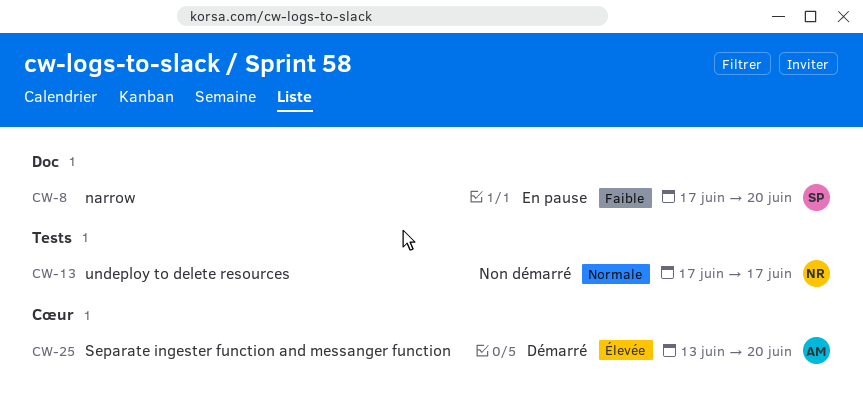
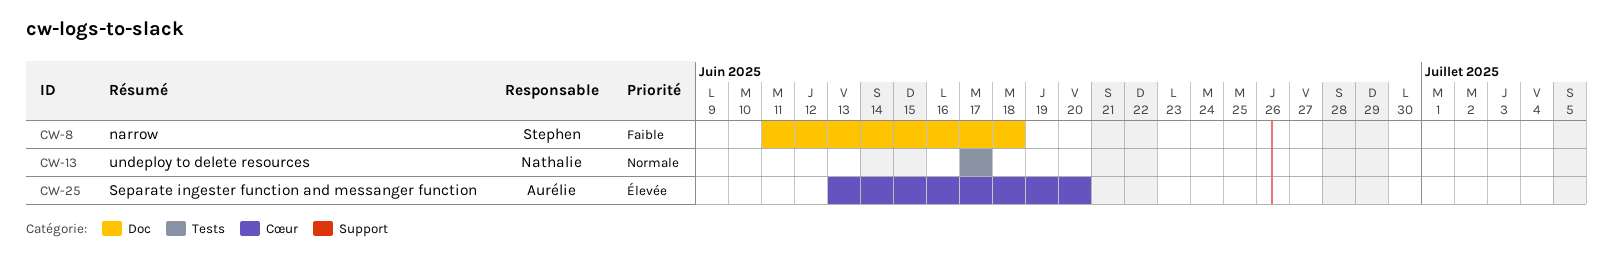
CW-8, start: Jun 17 -> Jun 11
CW-8, due: Jun 20 -> Jun 18

